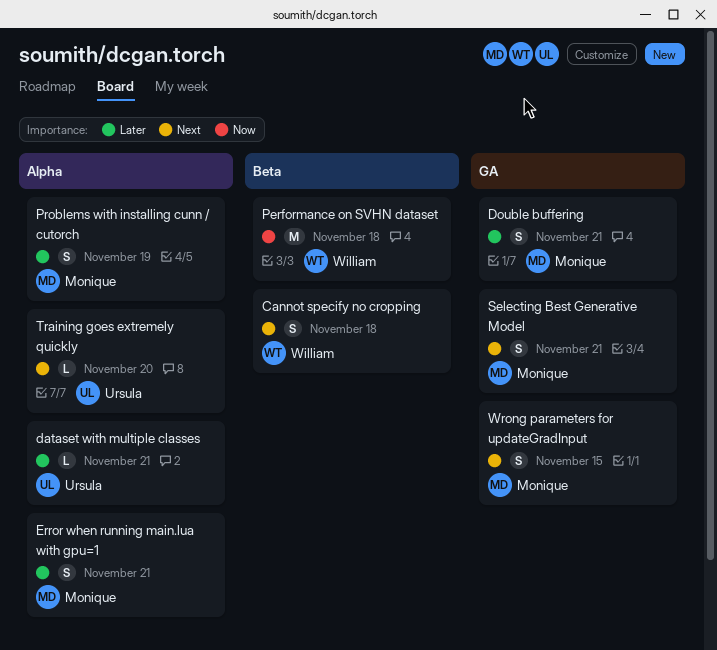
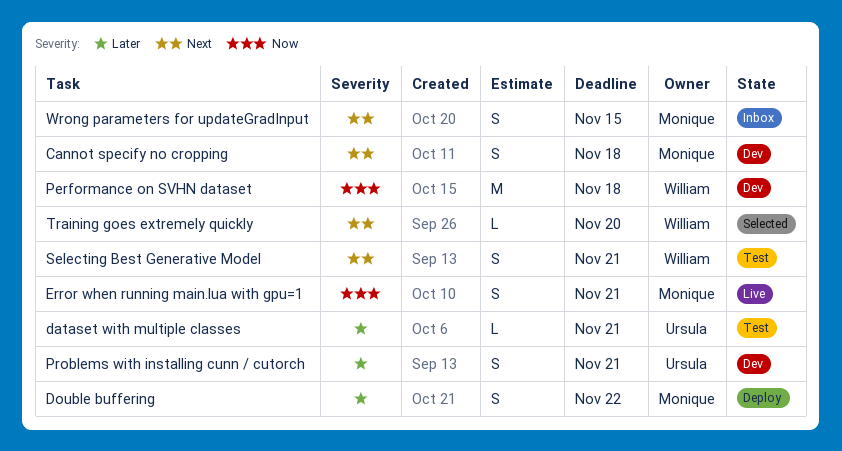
Cannot specify no cropping, owner: William -> Monique
Double buffering, due: Nov 21 -> Nov 22
Error when running main.lua with gpu=1, priority: Later -> Now
Problems with installing cunn / cutorch, owner: Monique -> Ursula
Problems with installing cunn / cutorch, due: Nov 19 -> Nov 21
Selecting Best Generative Model, owner: Monique -> William
Training goes extremely quickly, owner: Ursula -> William

